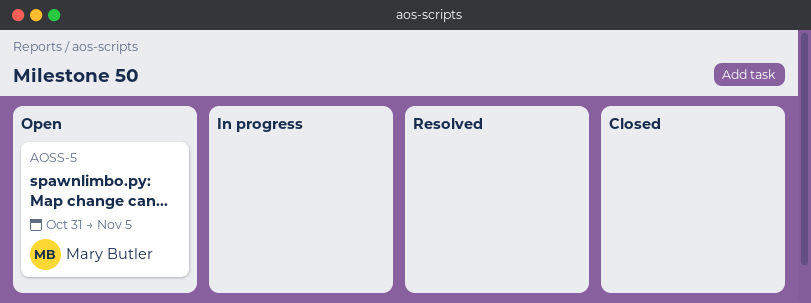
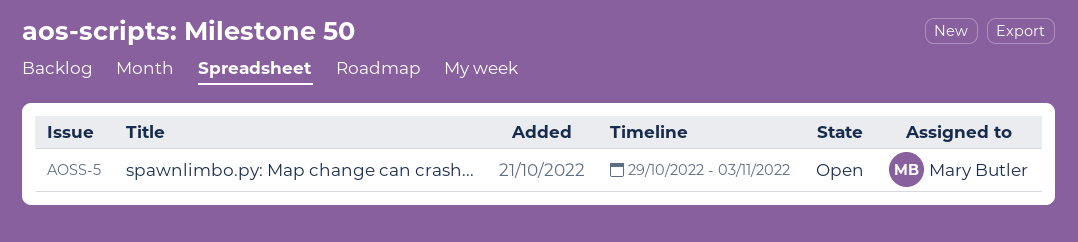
AOSS-5, start: Oct 31 -> Oct 29
AOSS-5, due: Nov 5 -> Nov 3

